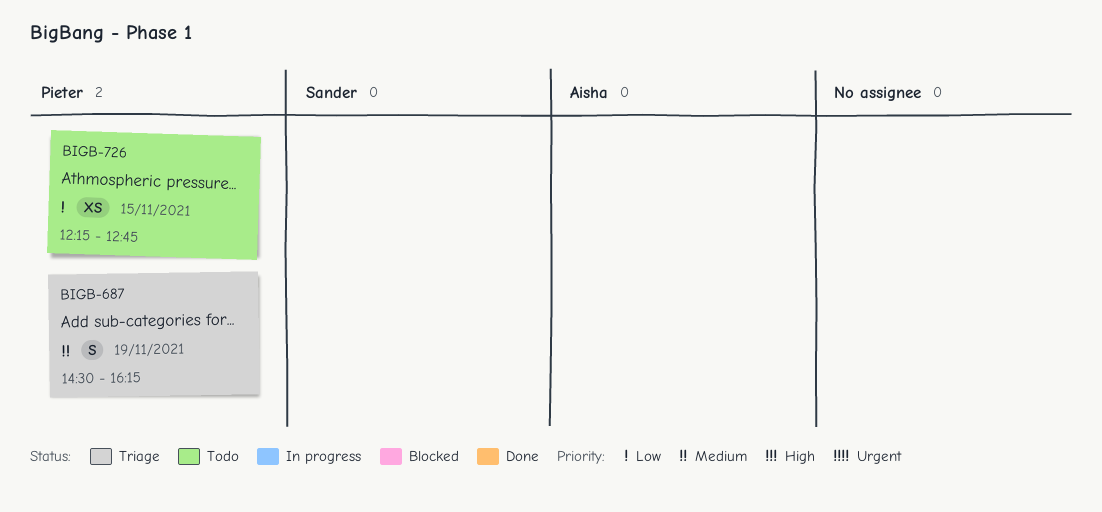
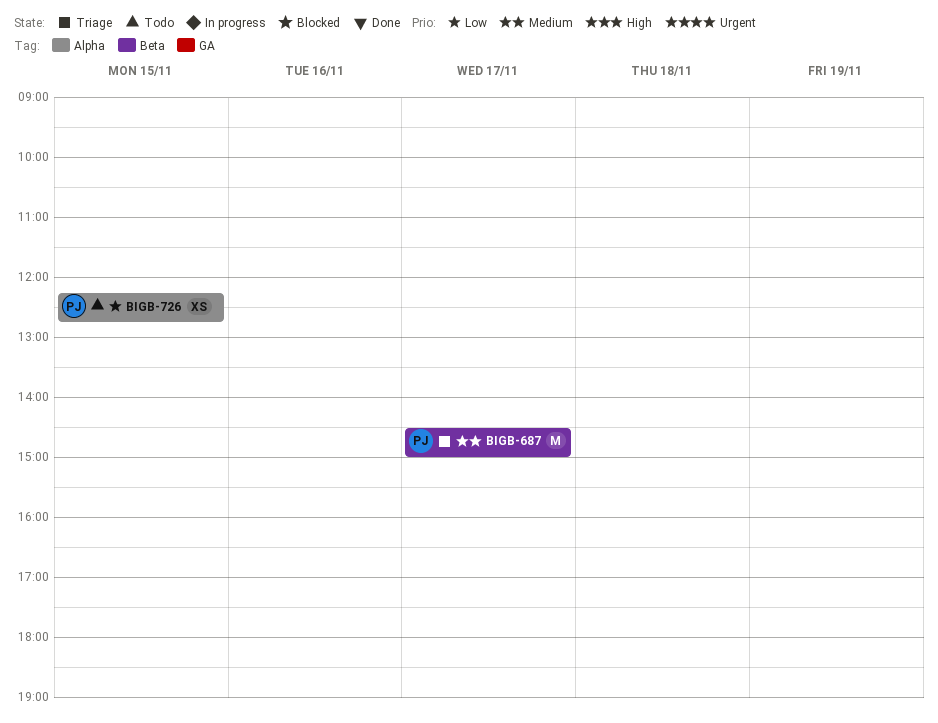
BIGB-687, estimate: S -> M
BIGB-687, day: Nov 19 -> Nov 17
BIGB-687, ends: 16:15 -> 15:00

